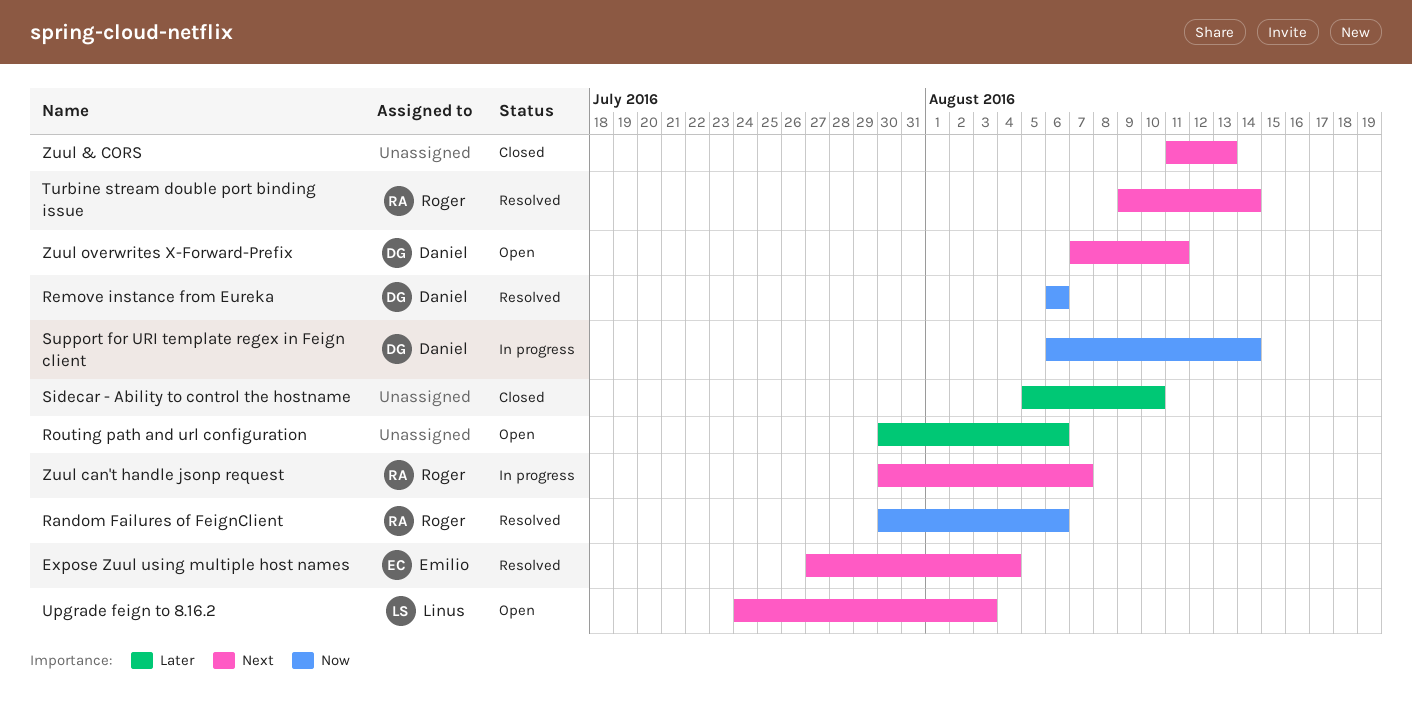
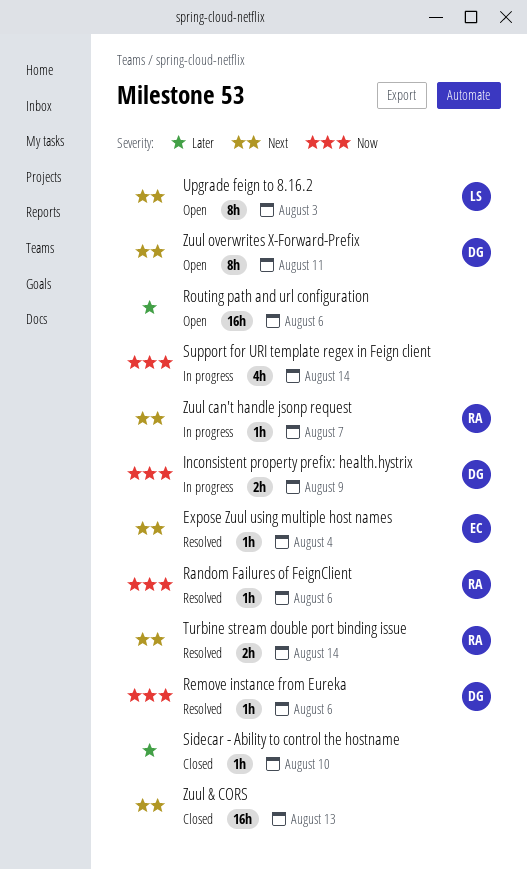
Inconsistent property prefix: health.hystrix: none -> present
Support for URI template regex in Feign client, owner: Daniel -> none

